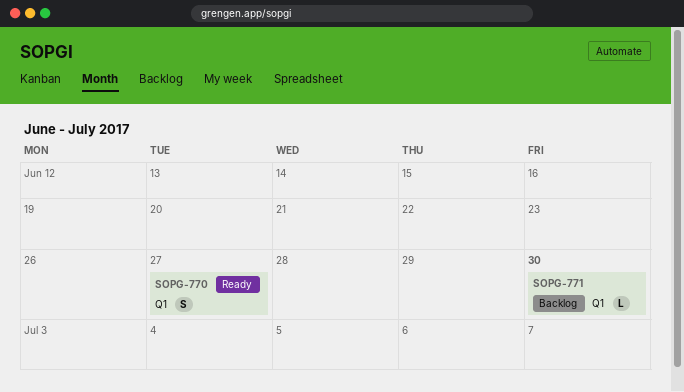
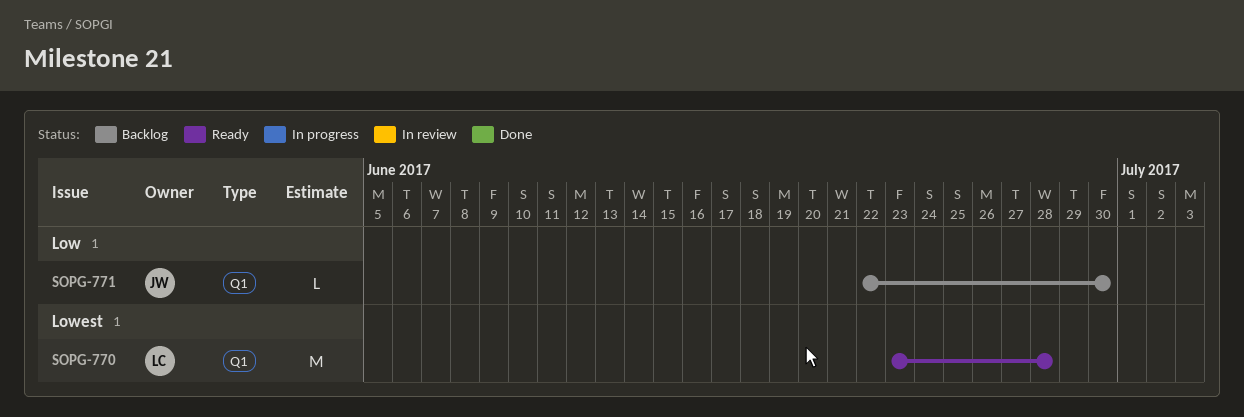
SOPG-770, estimate: S -> M
SOPG-770, due: Jun 27 -> Jun 28

